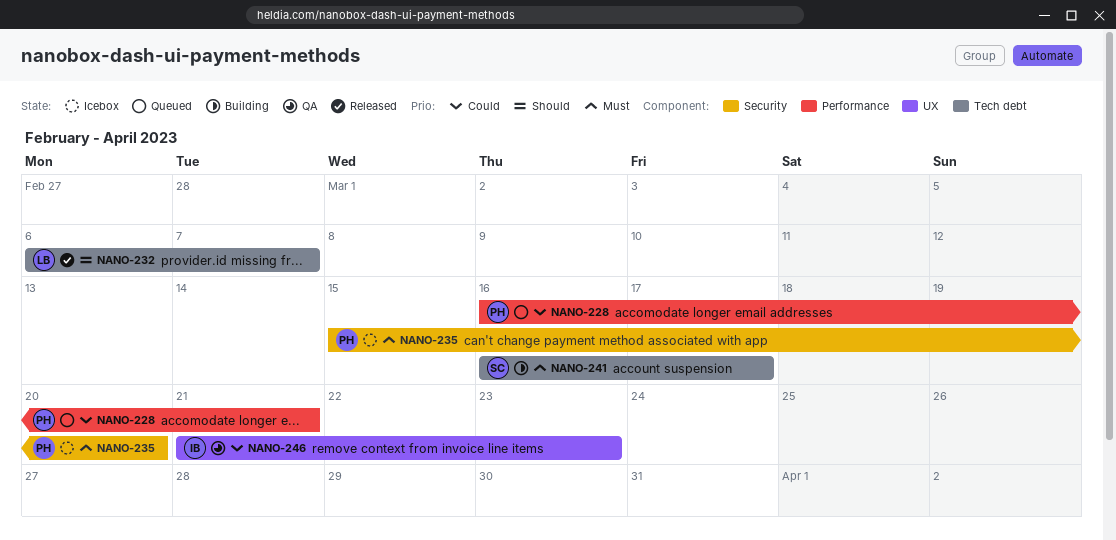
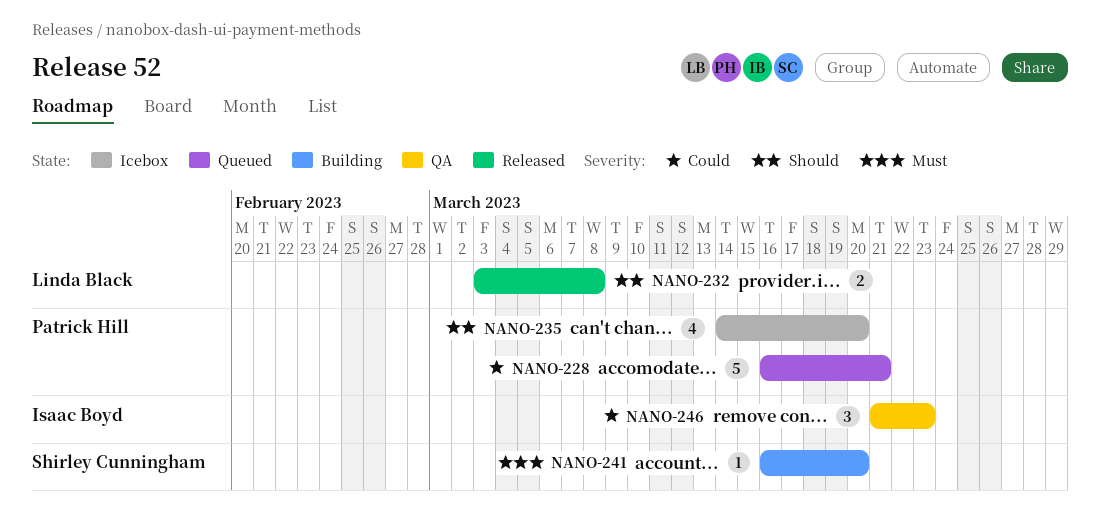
NANO-232, start: Mar 6 -> Mar 3
NANO-232, due: Mar 7 -> Mar 8
NANO-235, priority: Must -> Should
NANO-235, start: Mar 15 -> Mar 14
NANO-241, due: Mar 17 -> Mar 20

